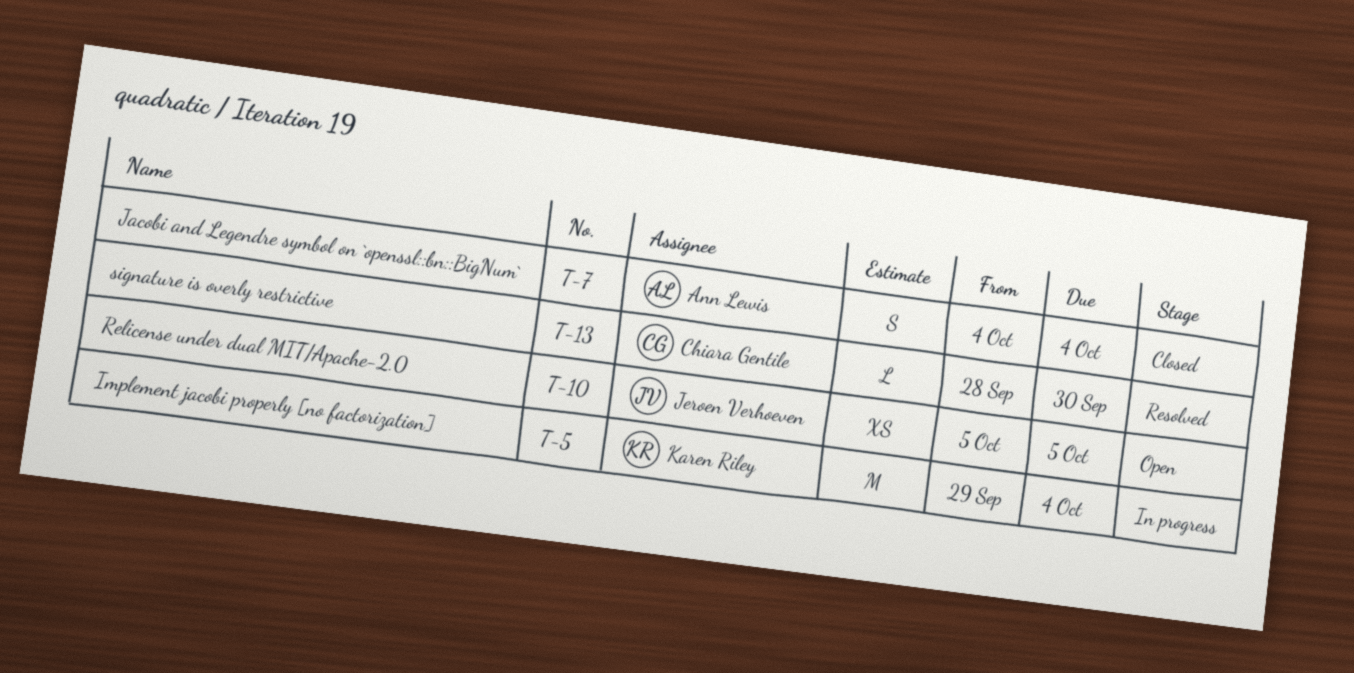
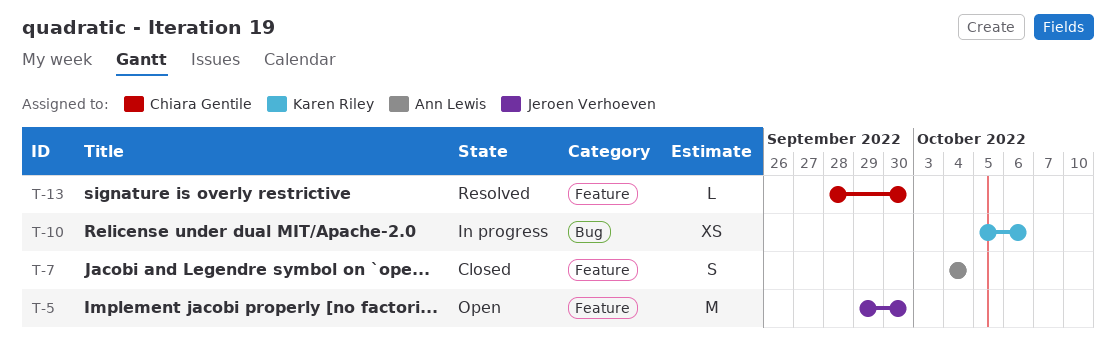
T-5, status: In progress -> Open
T-5, owner: Karen Riley -> Jeroen Verhoeven
T-5, due: Oct 4 -> Sep 30
T-10, status: Open -> In progress
T-10, owner: Jeroen Verhoeven -> Karen Riley
T-10, due: Oct 5 -> Oct 6

